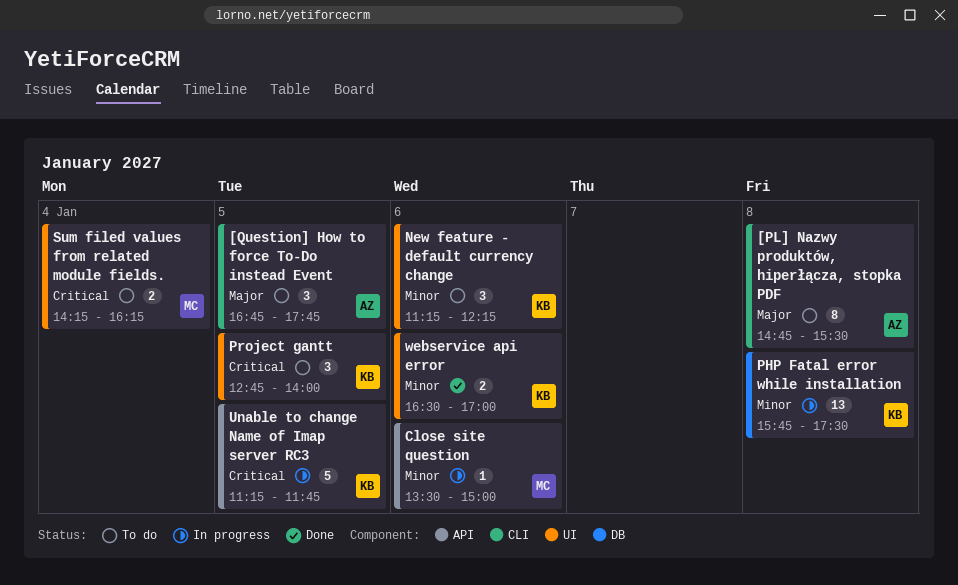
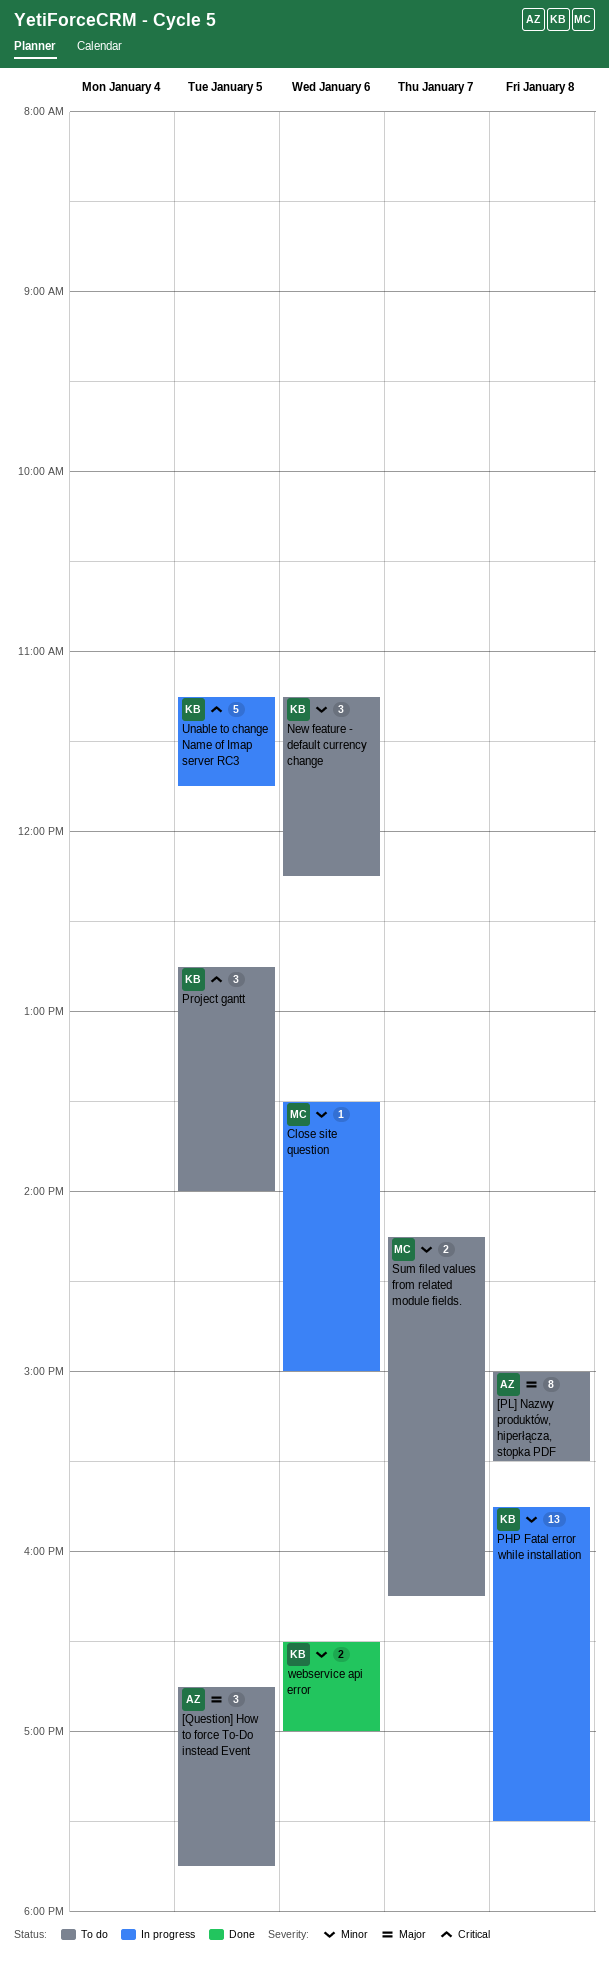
[PL] Nazwy produktów, hiperłącza, stopka PDF, begins: 14:45 -> 15:00
Sum filed values from related module fields., priority: Critical -> Minor
Sum filed values from related module fields., day: Jan 4 -> Jan 7

